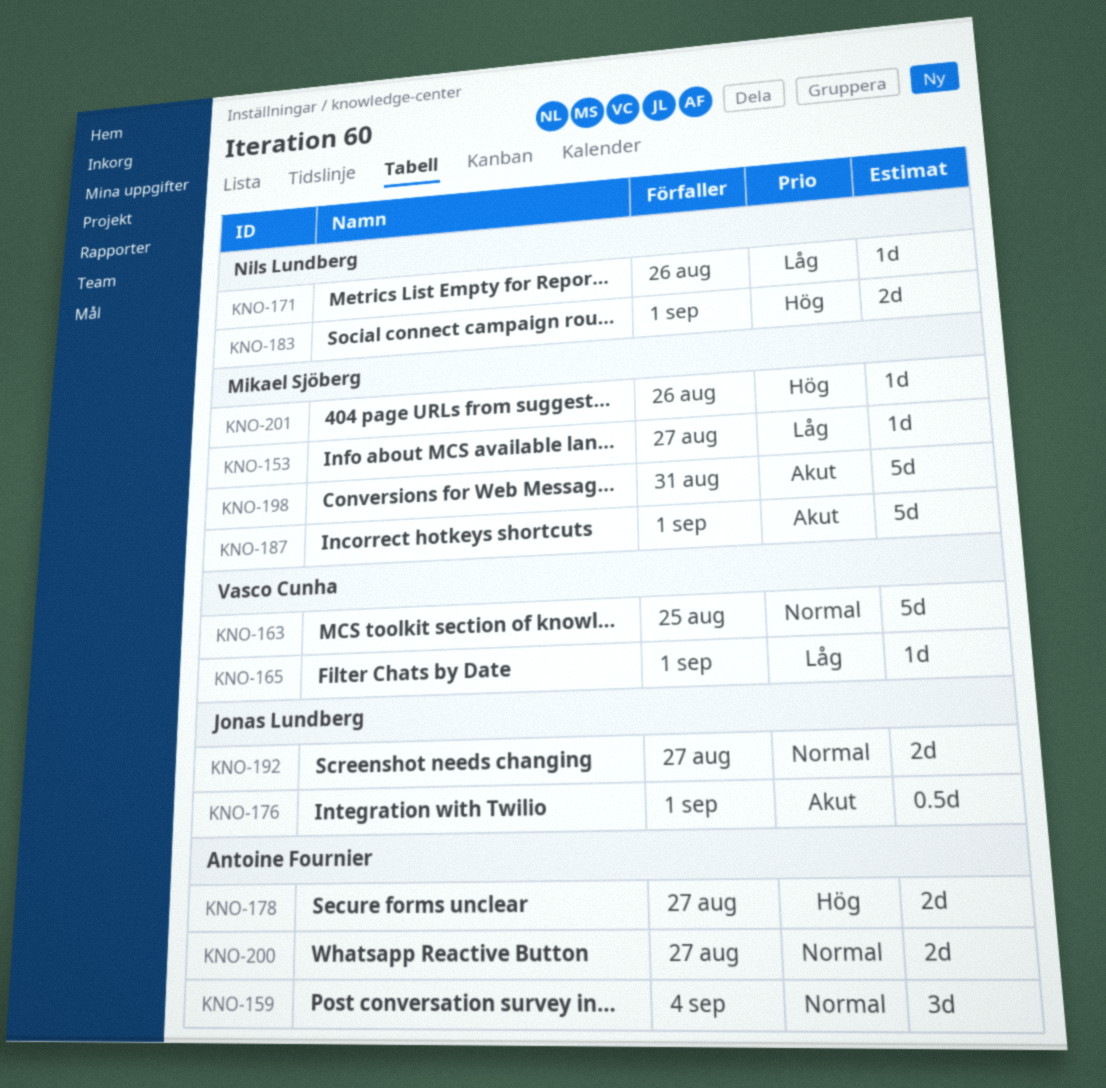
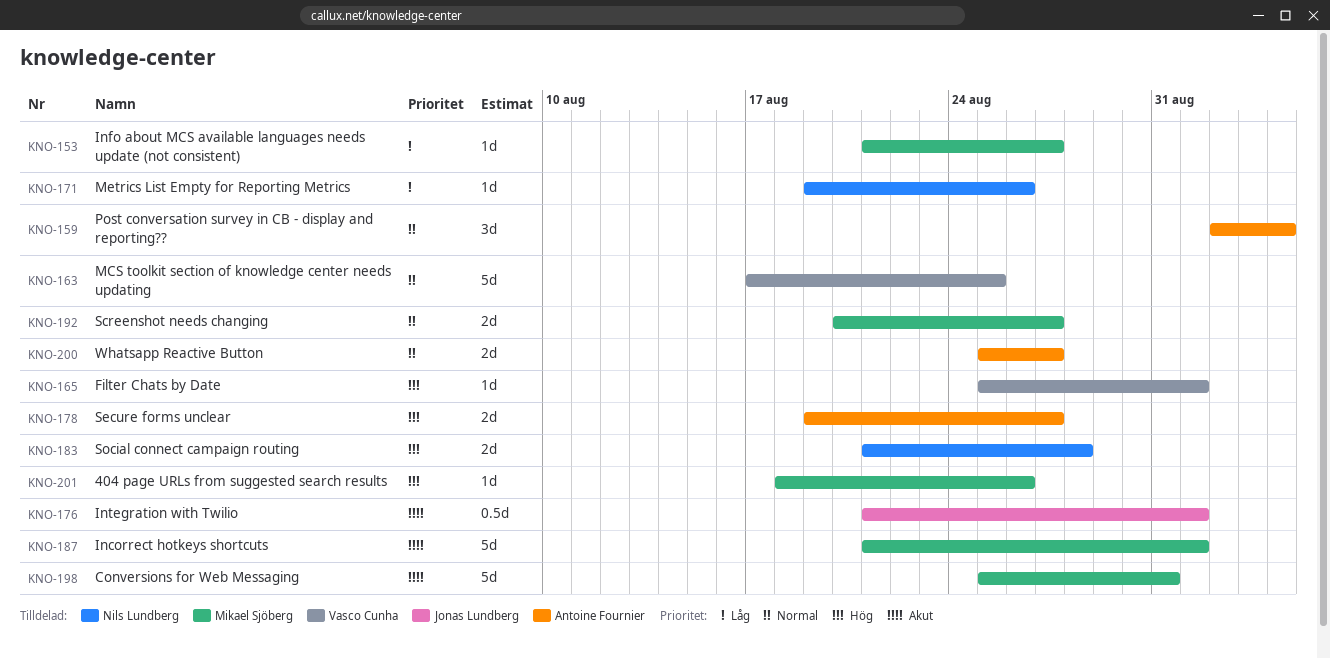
KNO-165, priority: Låg -> Hög
KNO-183, due: Sep 1 -> Aug 28
KNO-192, owner: Jonas Lundberg -> Mikael Sjöberg

